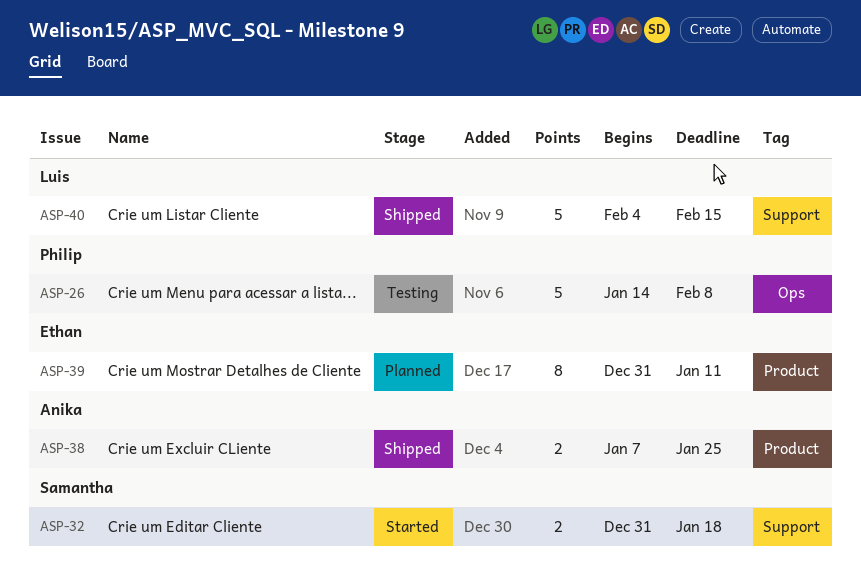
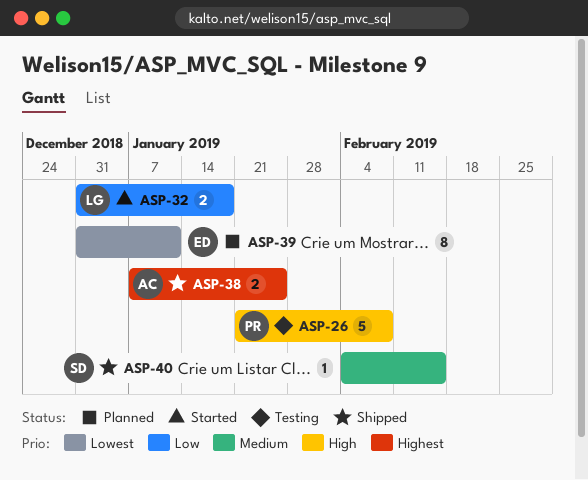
ASP-26, start: Jan 14 -> Jan 21
ASP-32, owner: Samantha -> Luis
ASP-40, owner: Luis -> Samantha
ASP-40, estimate: 5 -> 1

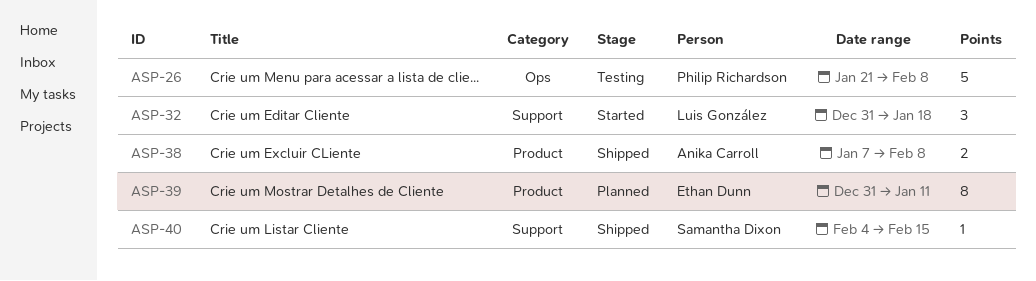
ASP-32, estimate: 2 -> 3
ASP-38, due: Jan 25 -> Feb 8

